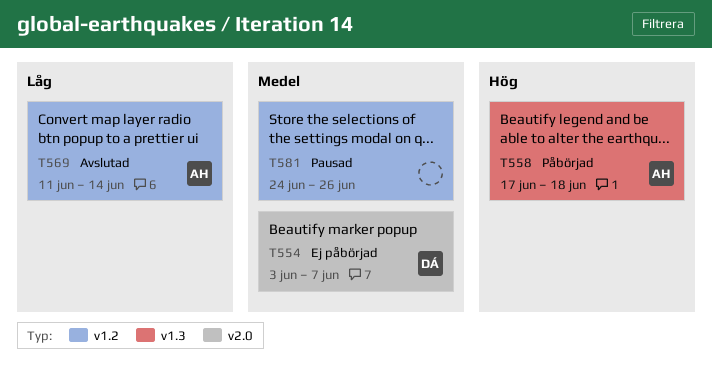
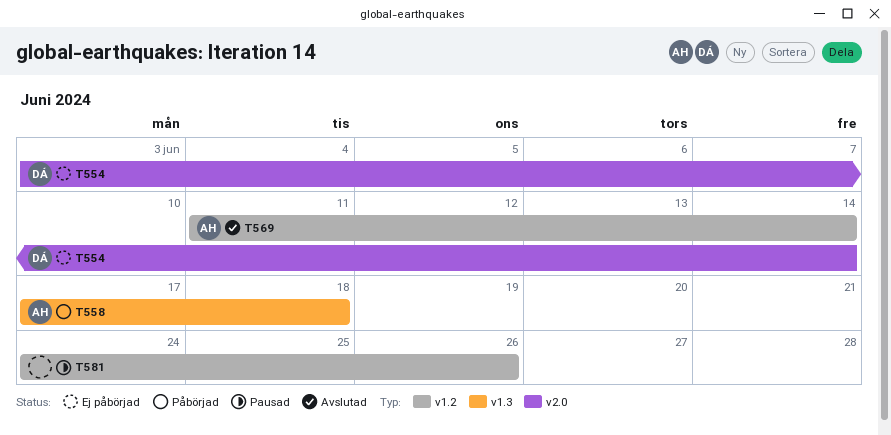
T554, due: Jun 7 -> Jun 14

